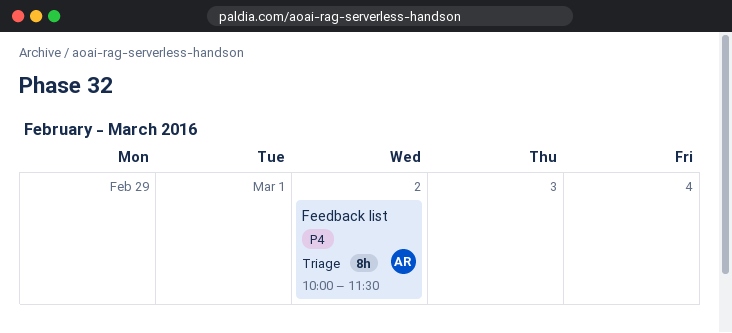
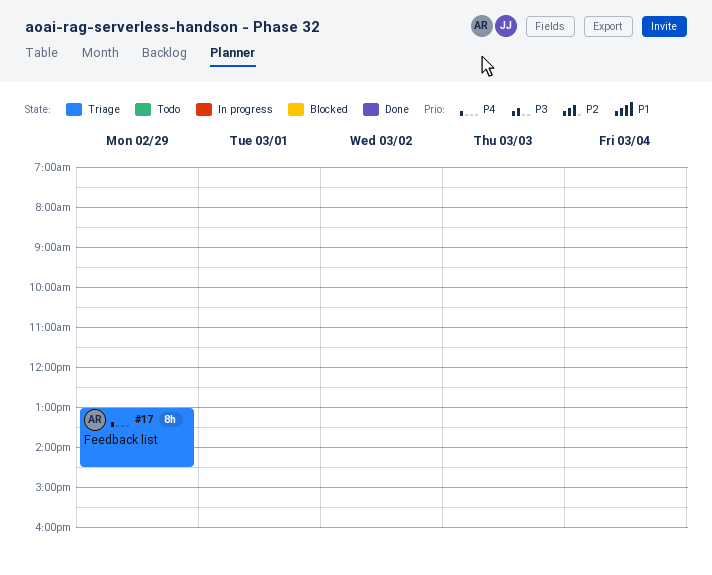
Feedback list, day: Mar 2 -> Feb 29
Feedback list, begins: 10:00 -> 13:00
Feedback list, ends: 11:30 -> 14:30

